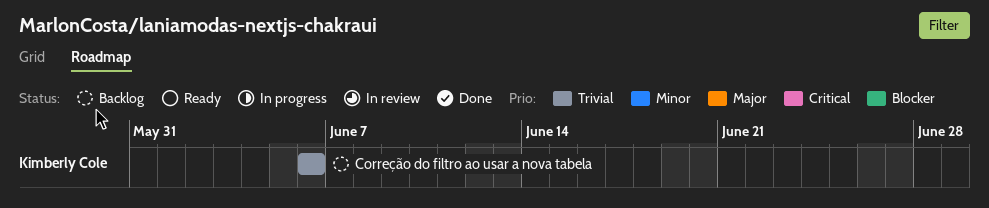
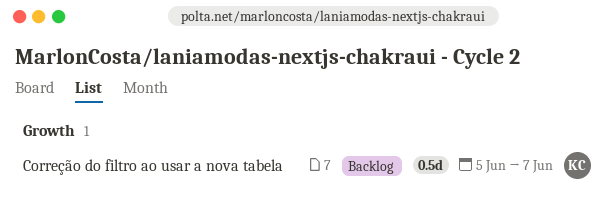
Correção do filtro ao usar a nova tabela, start: Jun 6 -> Jun 5
Correção do filtro ao usar a nova tabela, due: Jun 6 -> Jun 7

